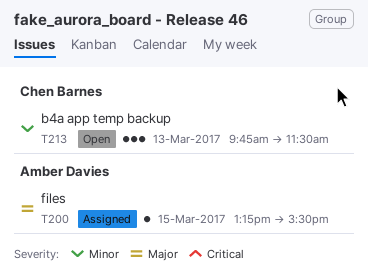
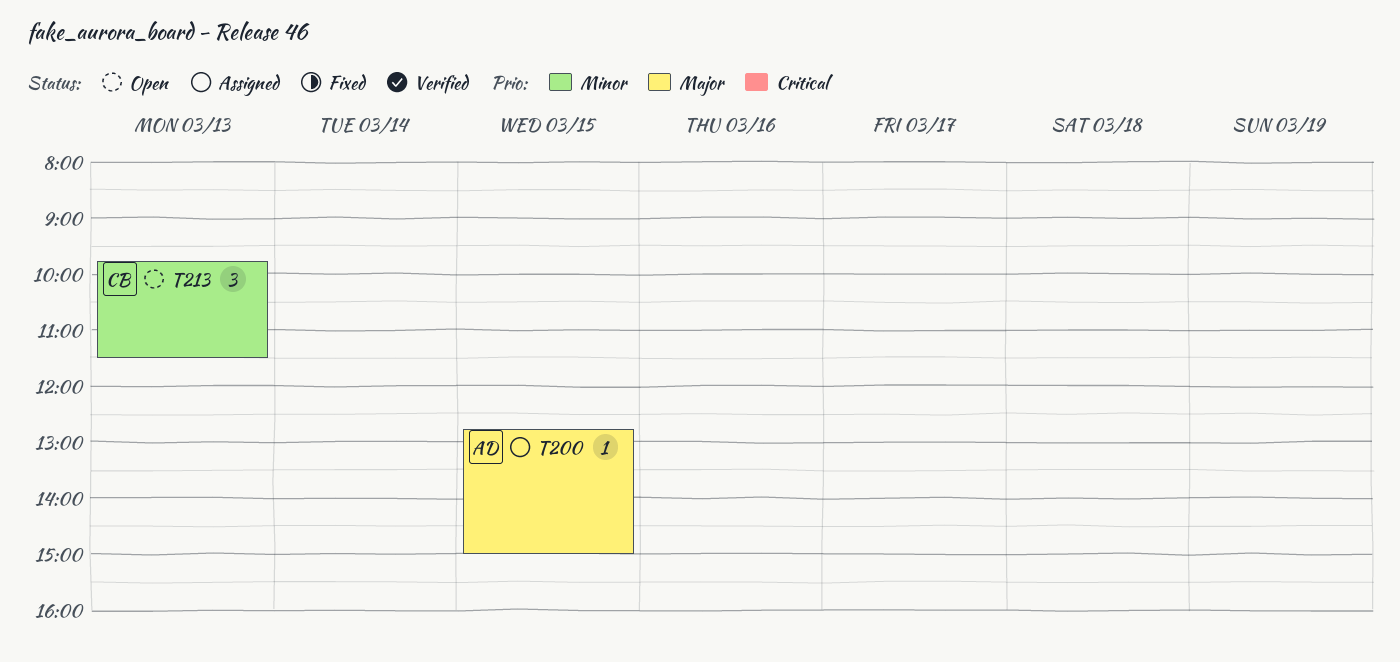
T200, begins: 13:15 -> 12:45
T200, ends: 15:30 -> 15:00

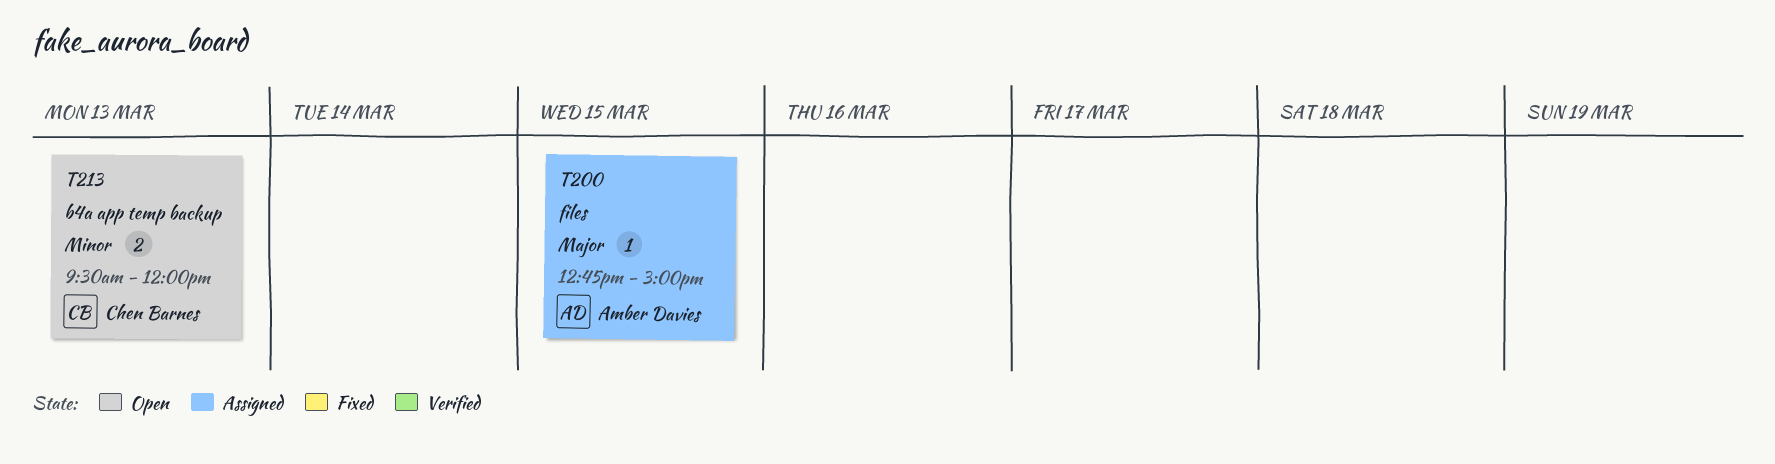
T213, estimate: 3 -> 2
T213, begins: 09:45 -> 09:30
T213, ends: 11:30 -> 12:00

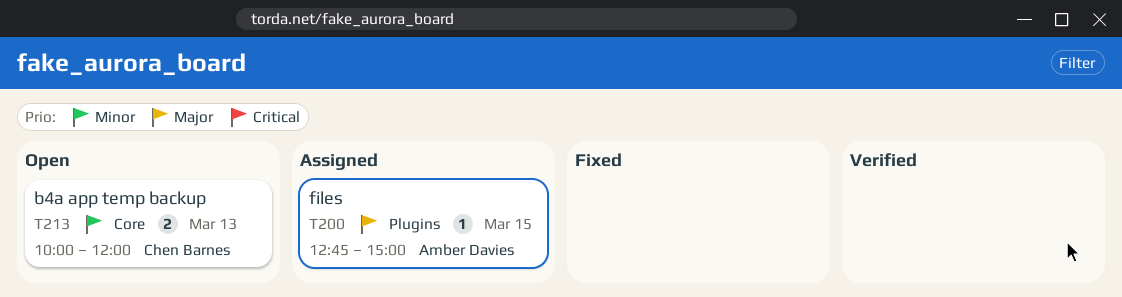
T213, begins: 09:30 -> 10:00

